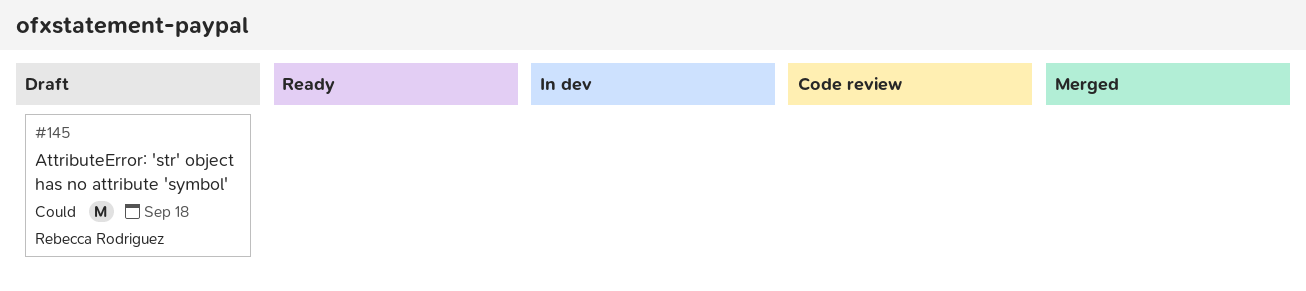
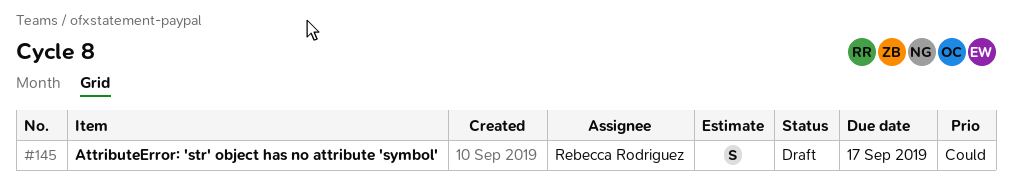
#145, estimate: M -> S
#145, due: Sep 18 -> Sep 17

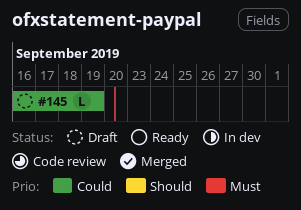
#145, estimate: S -> L
#145, due: Sep 17 -> Sep 19

